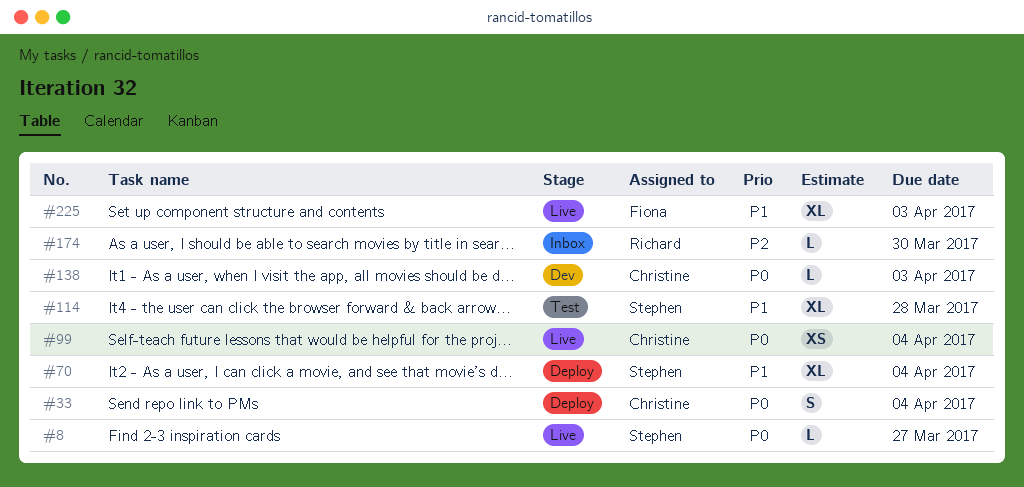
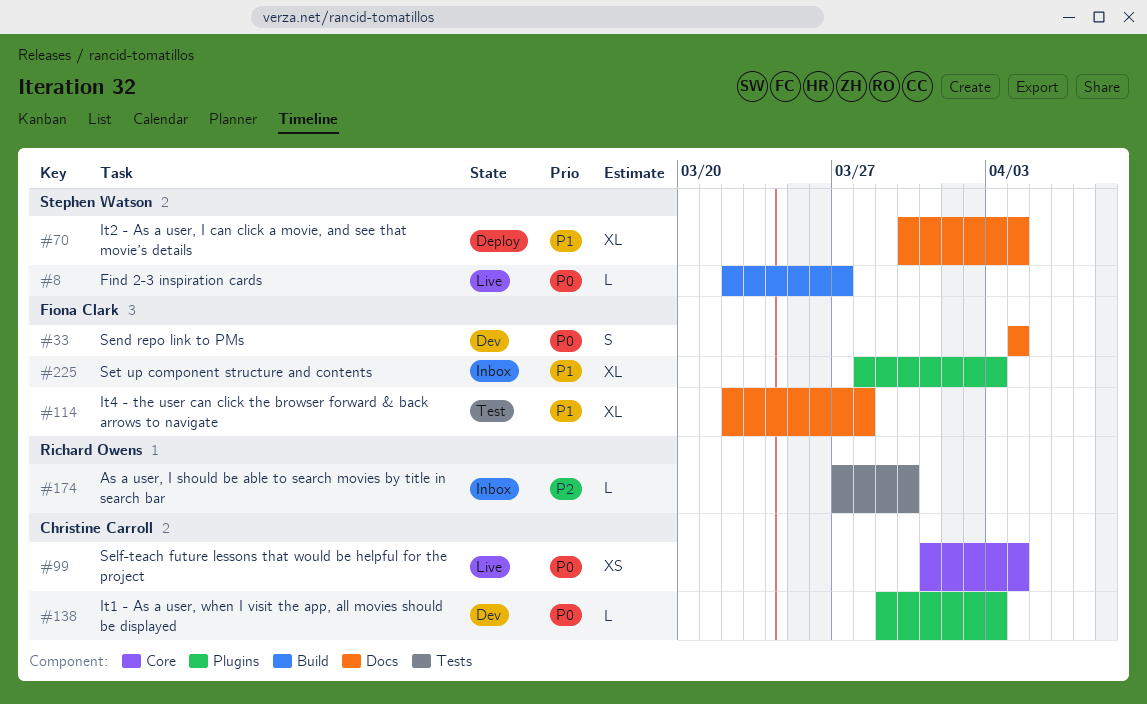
#33, status: Deploy -> Dev
#33, owner: Christine Carroll -> Fiona Clark
#114, owner: Stephen Watson -> Fiona Clark
#225, status: Live -> Inbox

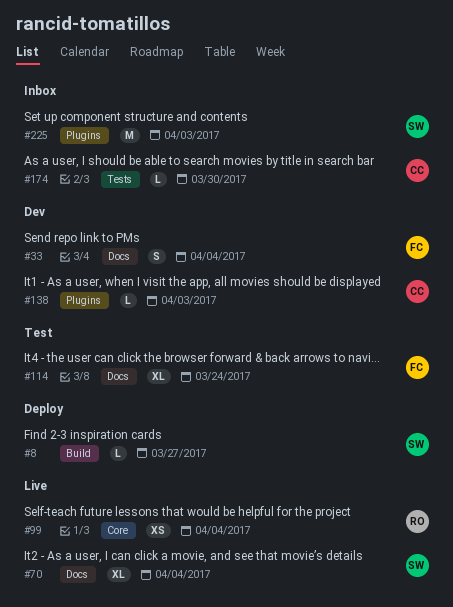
#8, status: Live -> Deploy
#70, status: Deploy -> Live
#99, owner: Christine Carroll -> Richard Owens
#114, due: Mar 28 -> Mar 24
#174, owner: Richard Owens -> Christine Carroll
#225, owner: Fiona Clark -> Stephen Watson
#225, estimate: XL -> M

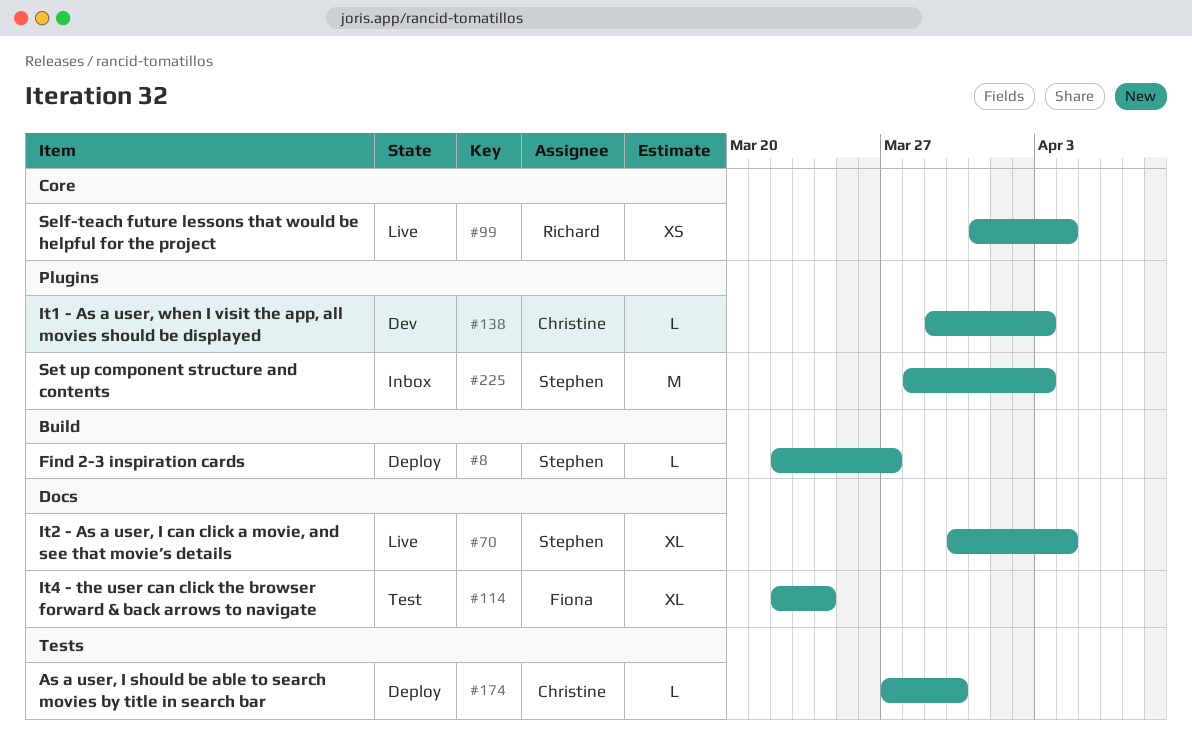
#33: present -> none
#174, status: Inbox -> Deploy

